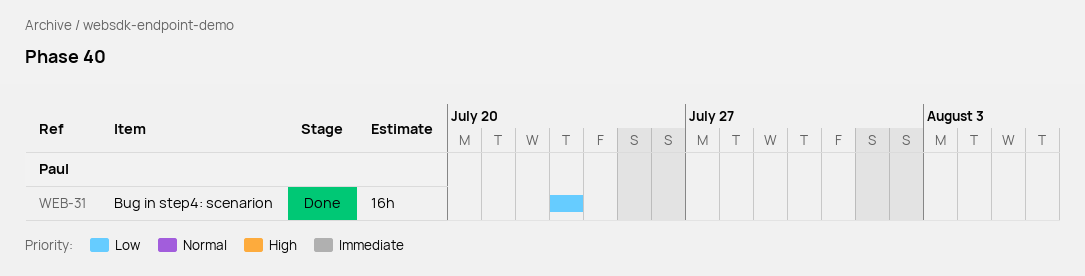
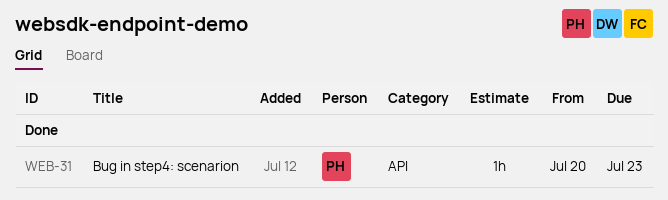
WEB-31, estimate: 16h -> 1h
WEB-31, start: Jul 23 -> Jul 20

